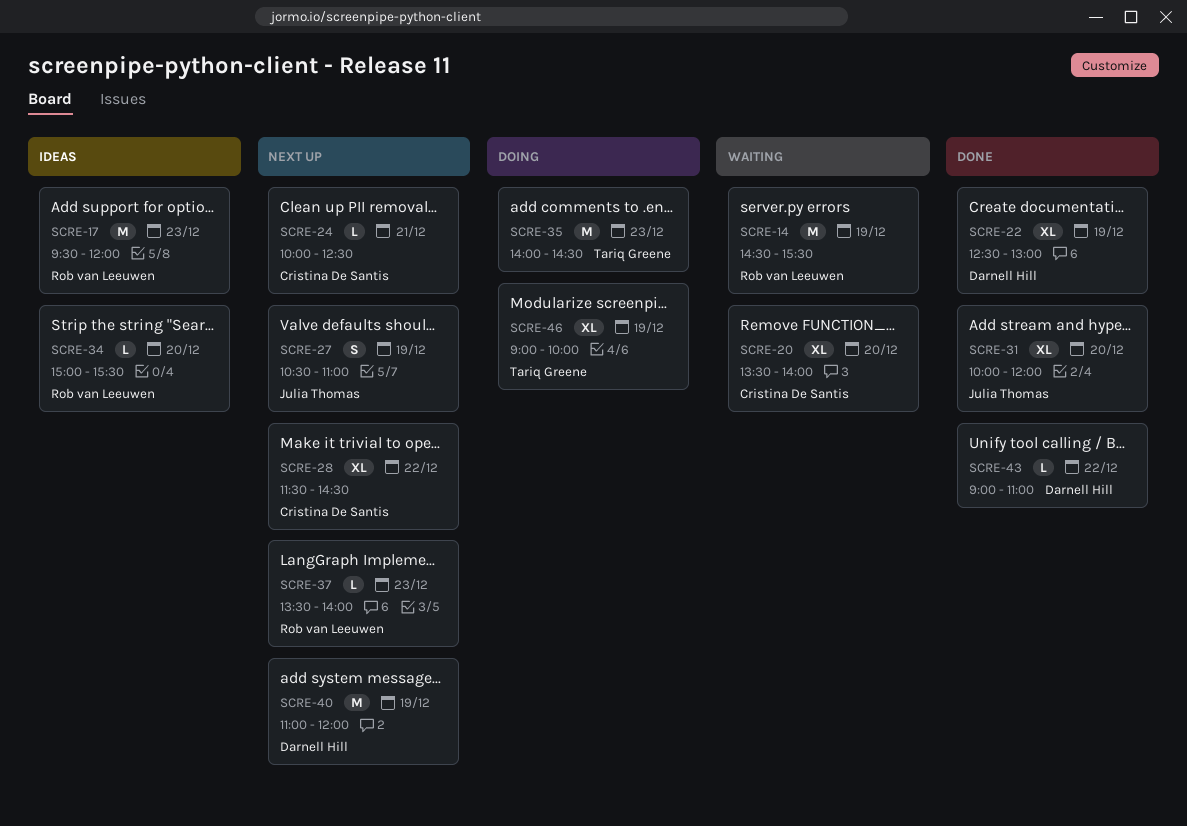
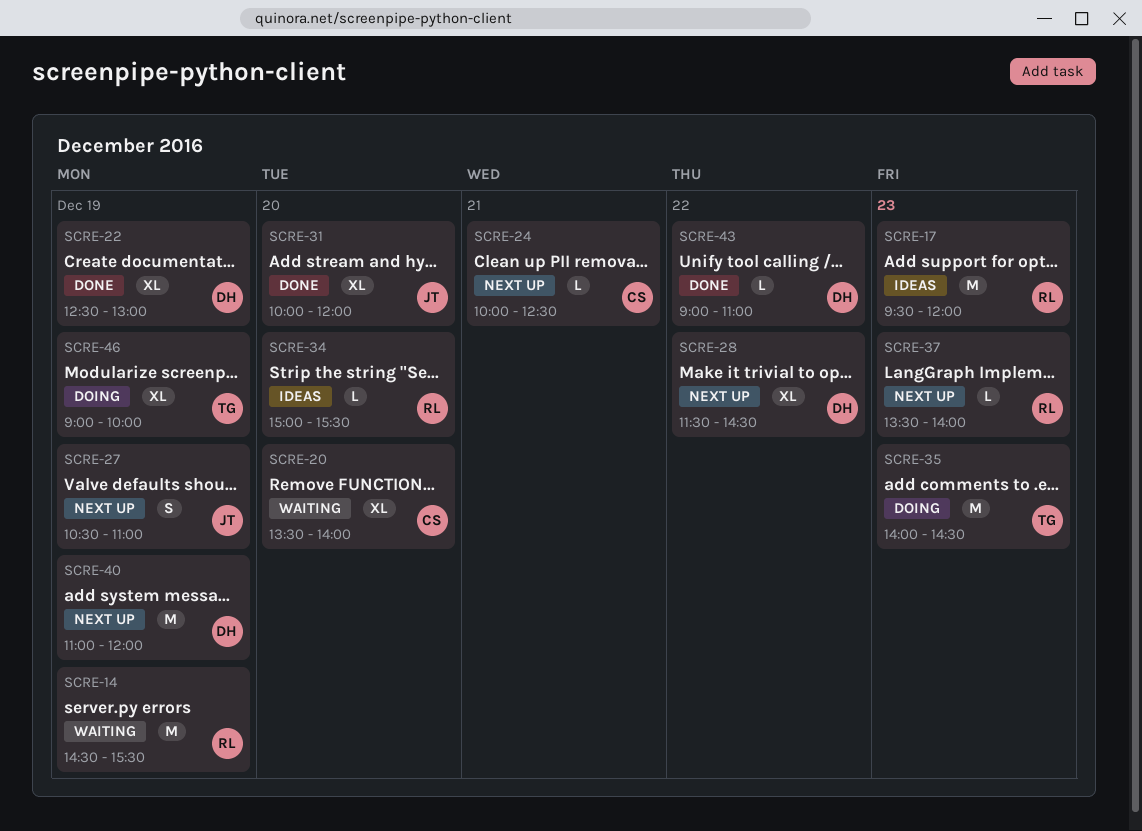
SCRE-28, owner: Cristina De Santis -> Darnell Hill

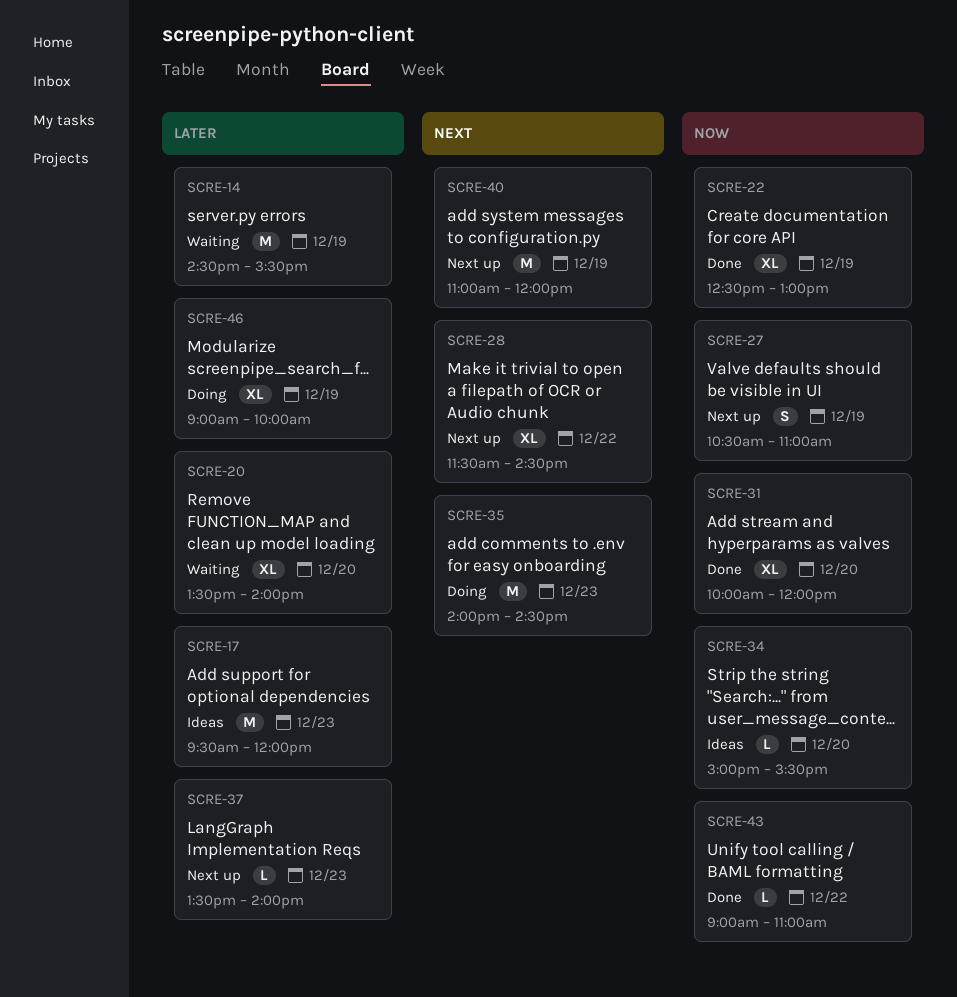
SCRE-24: present -> none

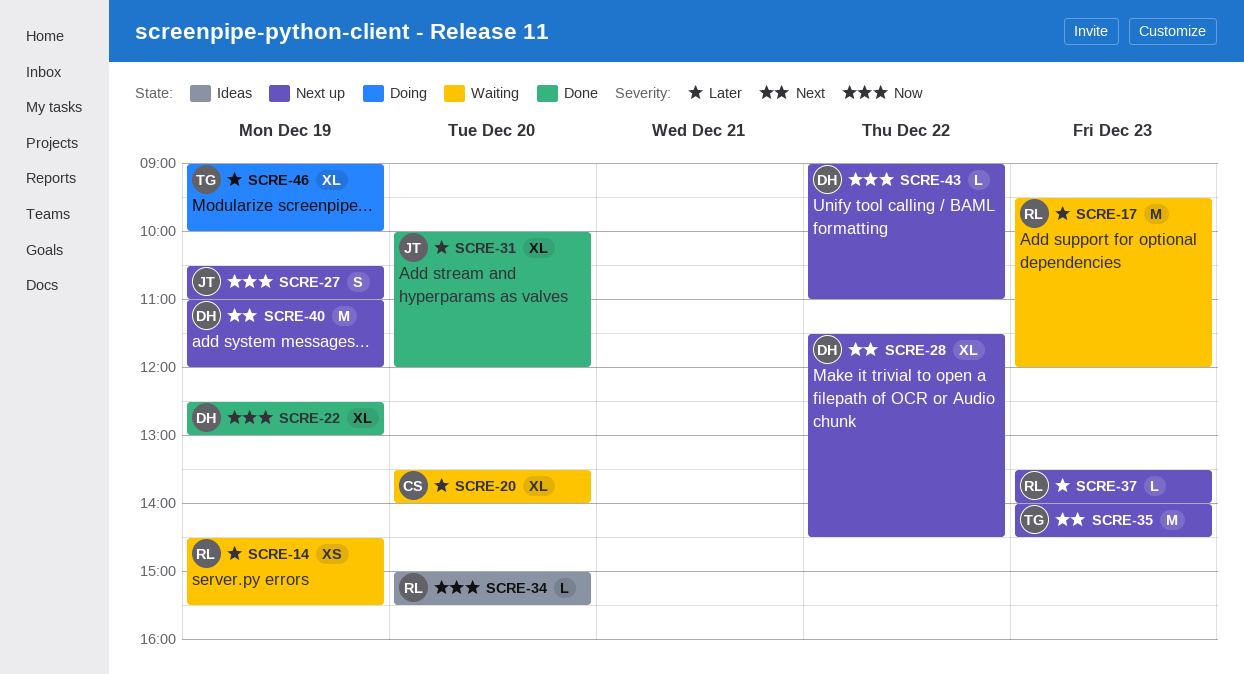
SCRE-14, estimate: M -> XS
SCRE-17, status: Ideas -> Waiting
SCRE-31, priority: Now -> Later
SCRE-35, status: Doing -> Next up
SCRE-43, status: Done -> Next up

